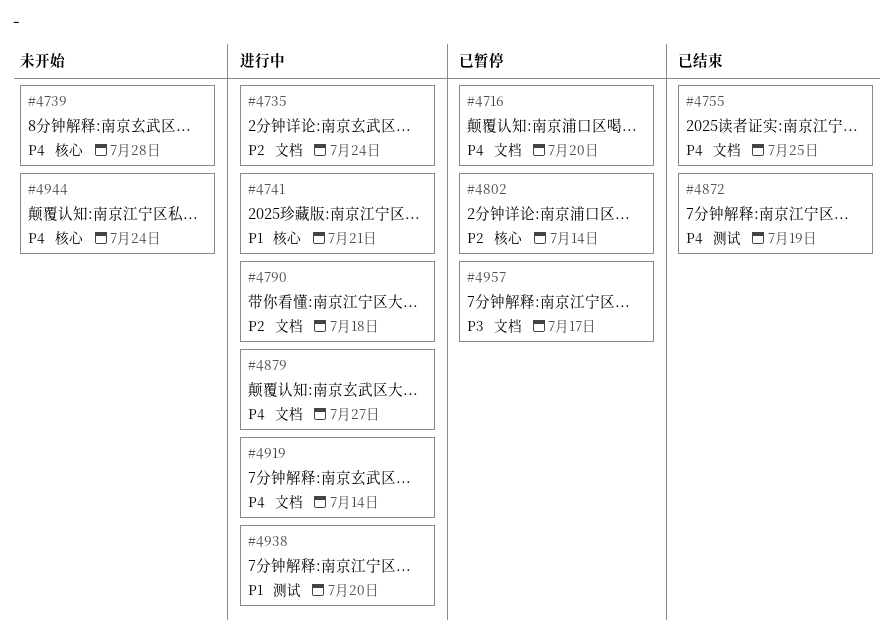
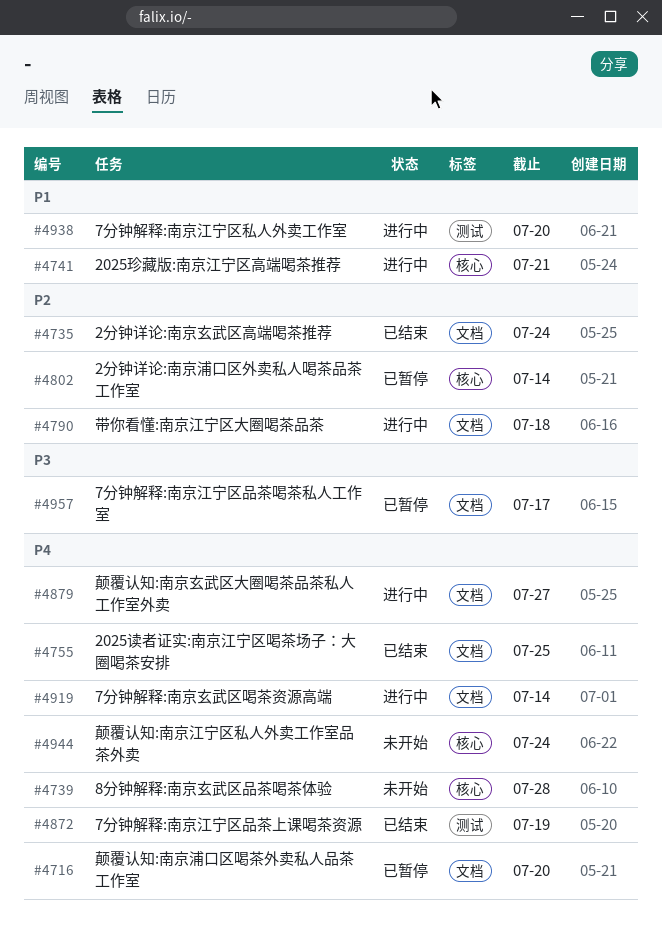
#4735, status: 进行中 -> 已结束

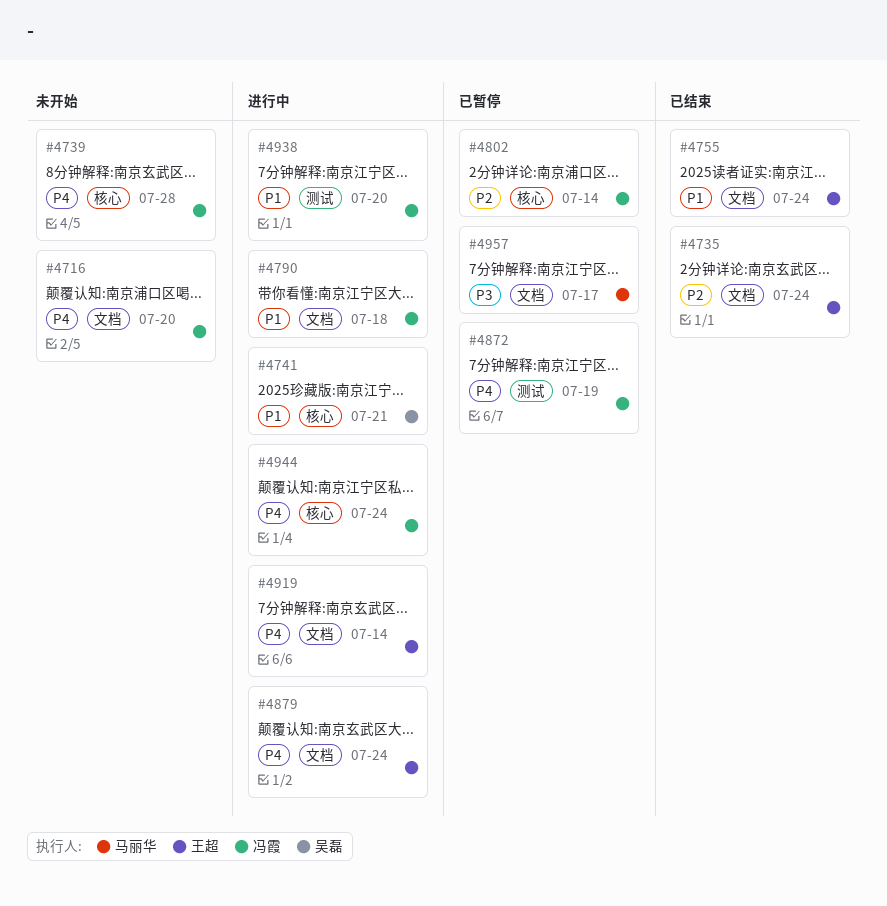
#4716, status: 已暂停 -> 未开始
#4755, priority: P4 -> P1
#4755, due: Jul 25 -> Jul 24
#4790, priority: P2 -> P1
#4872, status: 已结束 -> 已暂停
#4879, due: Jul 27 -> Jul 24
#4944, status: 未开始 -> 进行中

